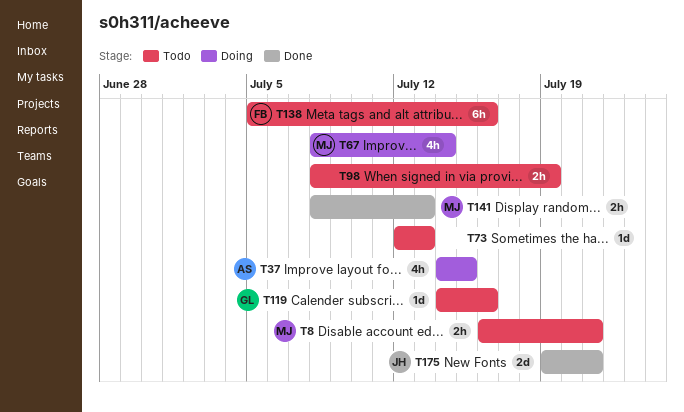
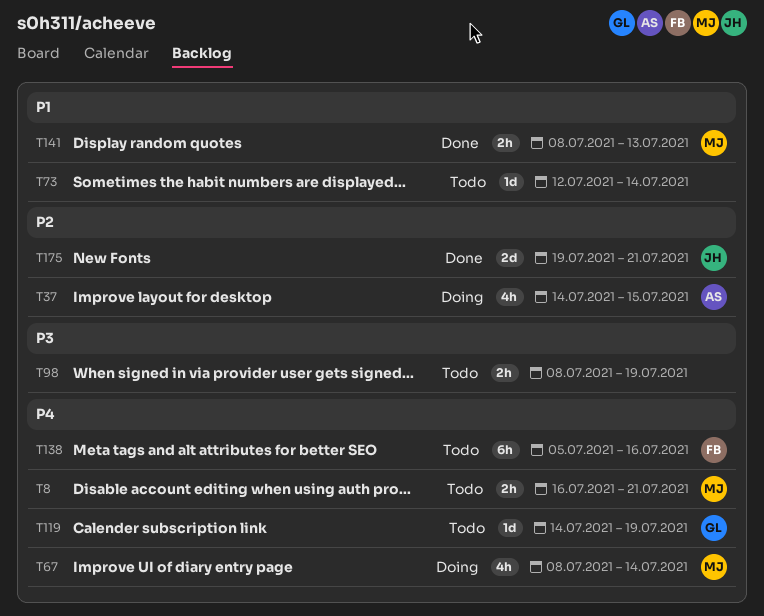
T73, due: Jul 13 -> Jul 14
T119, due: Jul 16 -> Jul 19

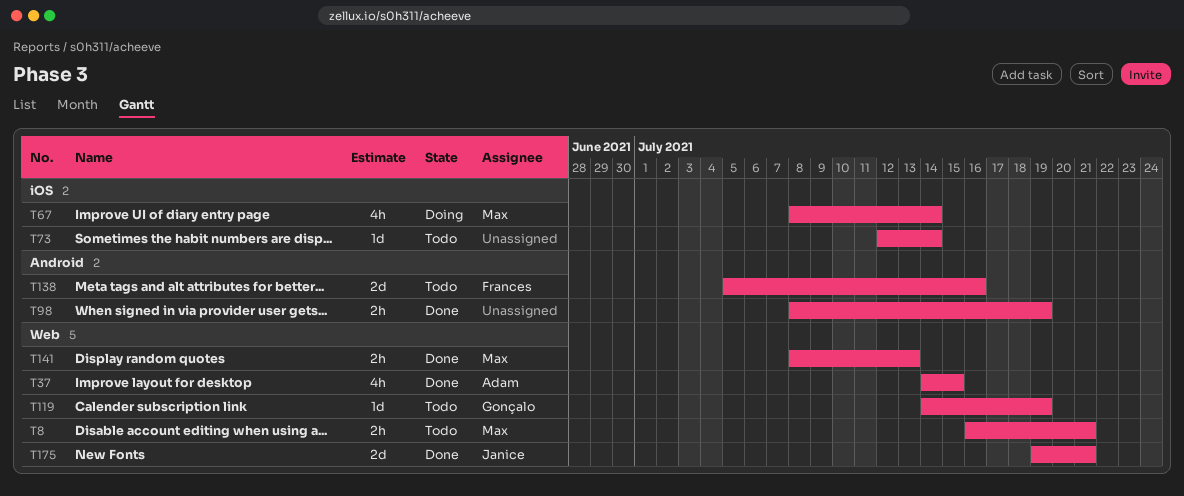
T37, status: Doing -> Done
T98, status: Todo -> Done
T138, estimate: 6h -> 2d

